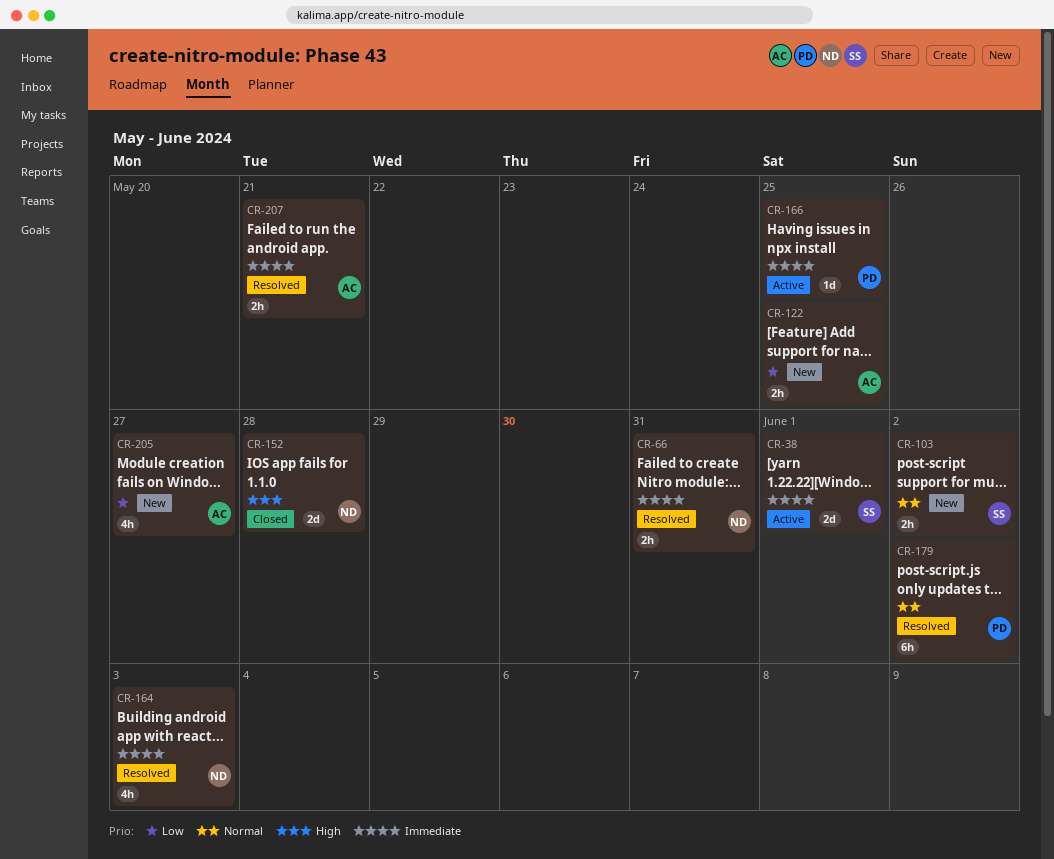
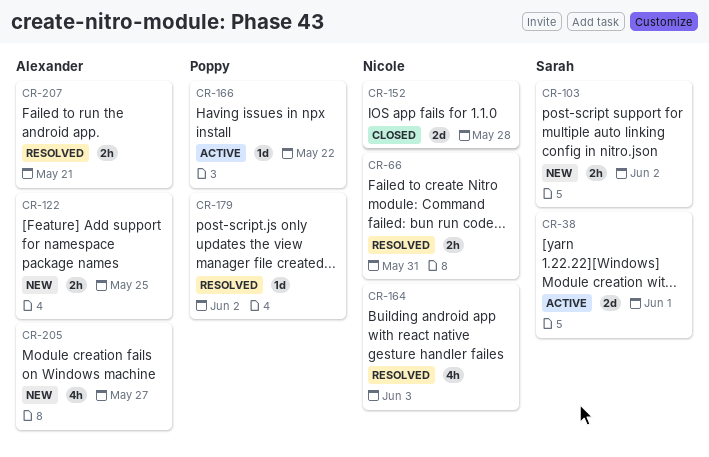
CR-166, due: May 25 -> May 22
CR-179, estimate: 6h -> 1d

